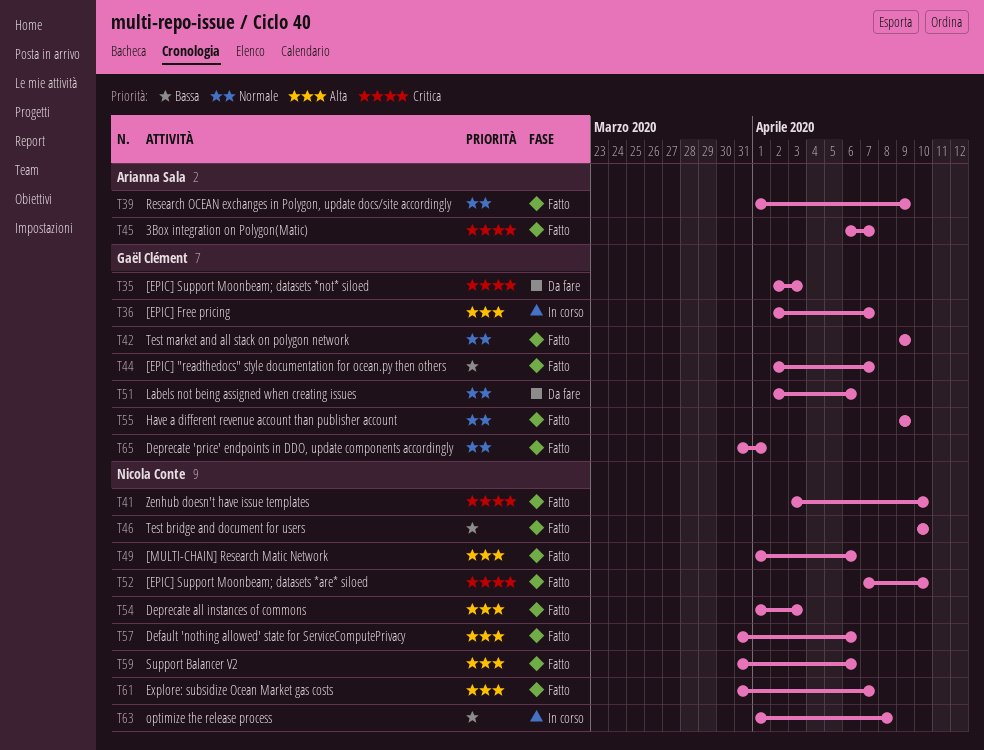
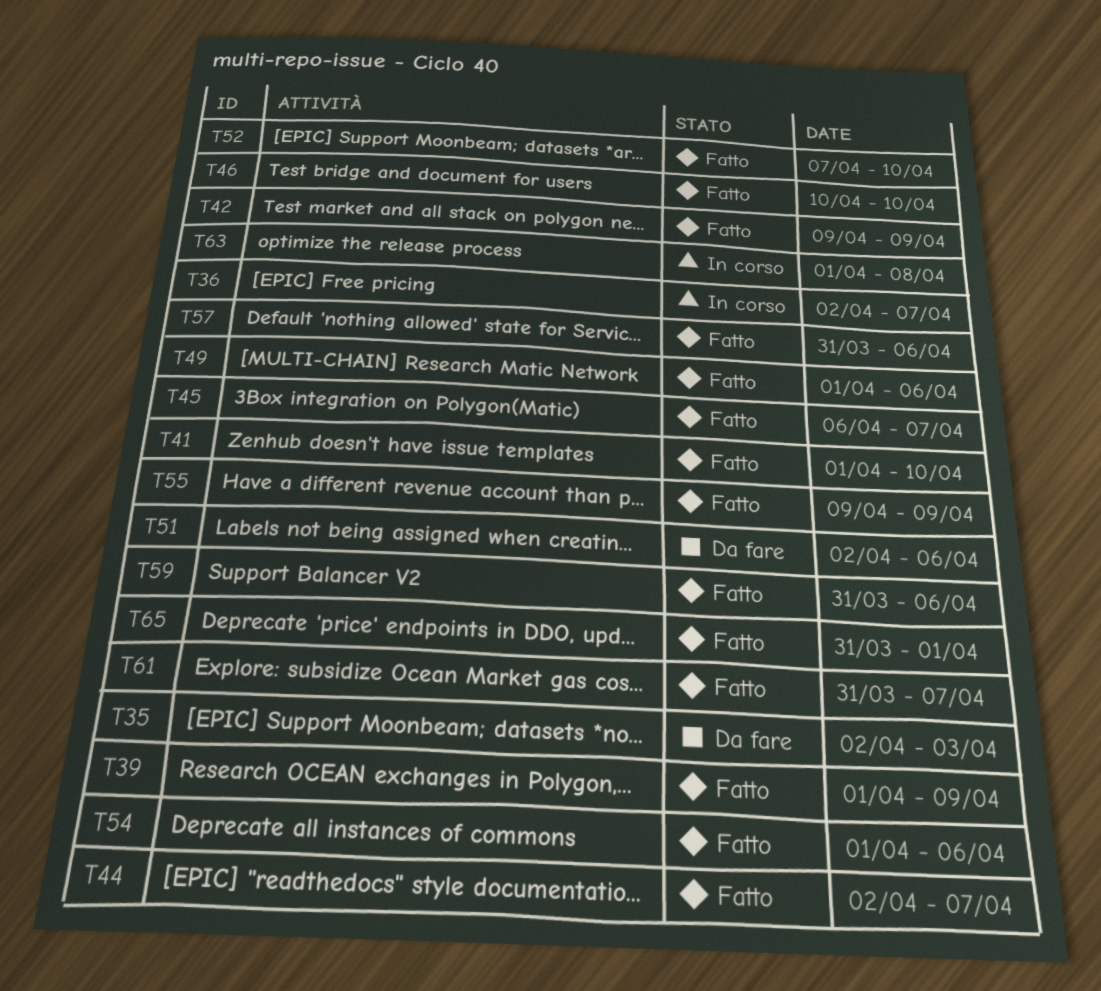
T41, start: Apr 3 -> Apr 1
T54, due: Apr 3 -> Apr 6

